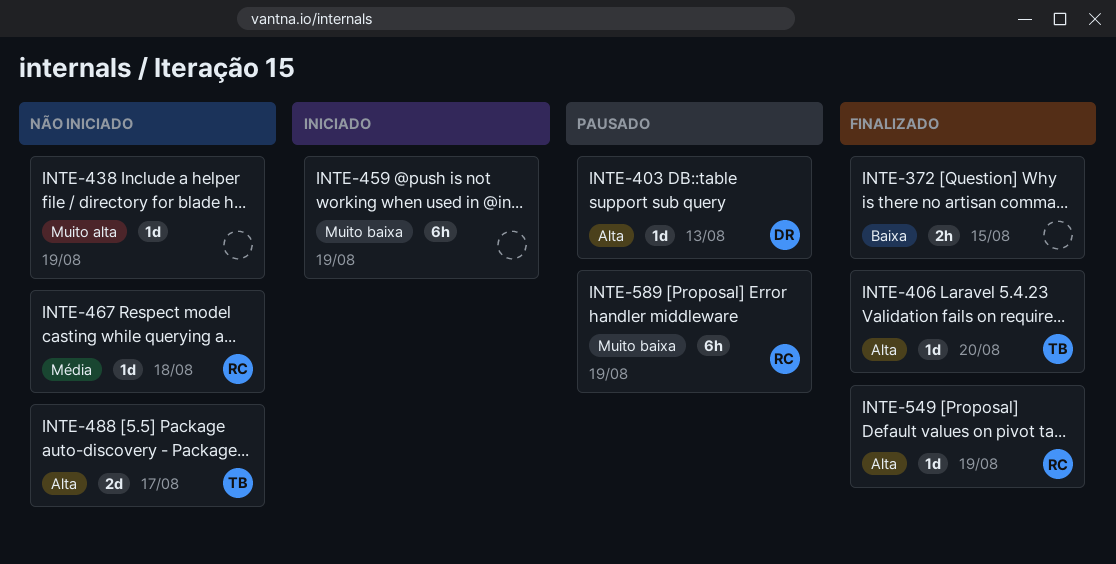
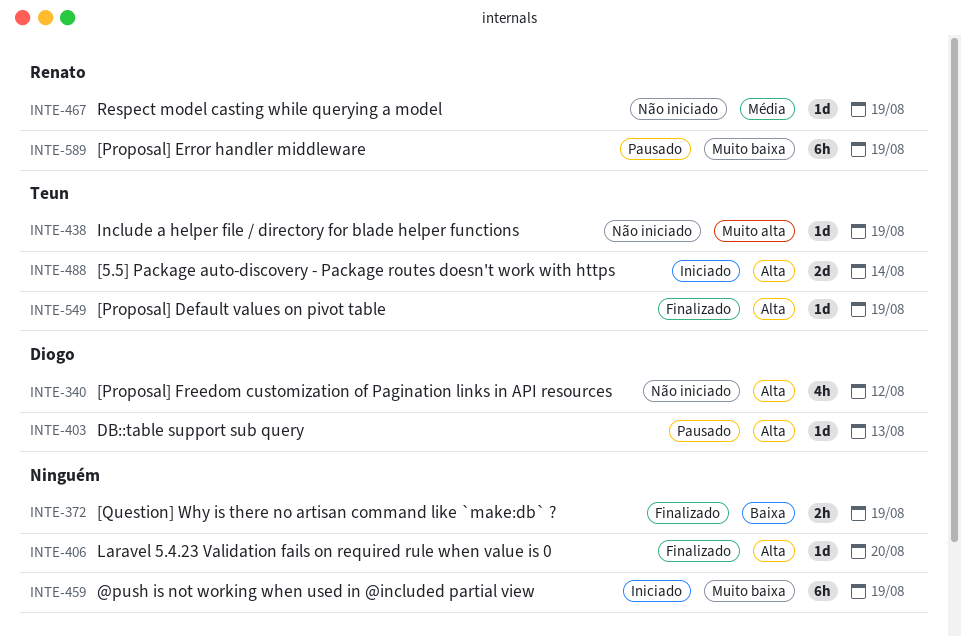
INTE-340: none -> present
INTE-372, due: Aug 15 -> Aug 19
INTE-406, owner: Teun -> none
INTE-438, owner: none -> Teun
INTE-467, due: Aug 18 -> Aug 19
INTE-488, status: Não iniciado -> Iniciado
INTE-488, due: Aug 17 -> Aug 14
INTE-549, owner: Renato -> Teun

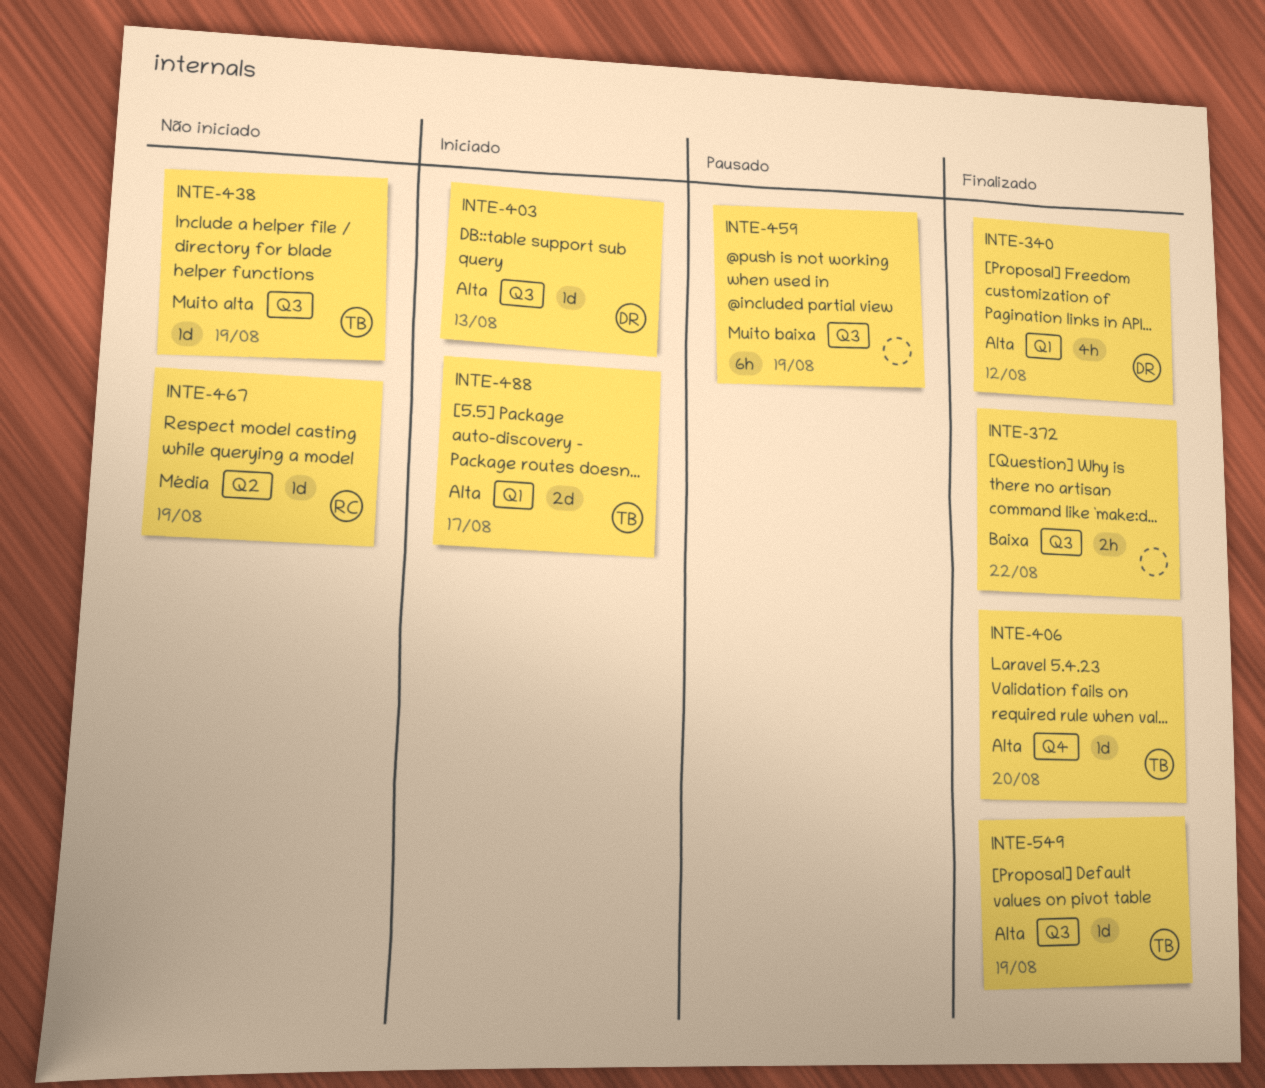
INTE-340, status: Não iniciado -> Finalizado
INTE-372, due: Aug 19 -> Aug 22
INTE-403, status: Pausado -> Iniciado
INTE-406, owner: none -> Teun
INTE-459, status: Iniciado -> Pausado
INTE-488, due: Aug 14 -> Aug 17
INTE-589: present -> none

